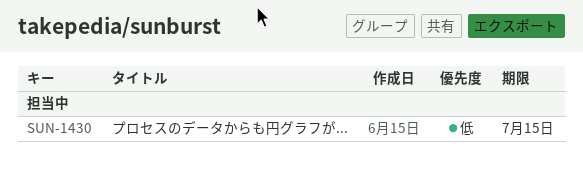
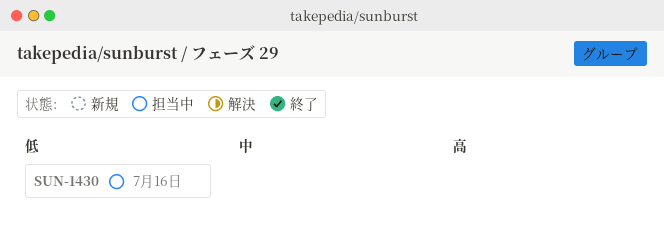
SUN-1430, due: Jul 15 -> Jul 16

